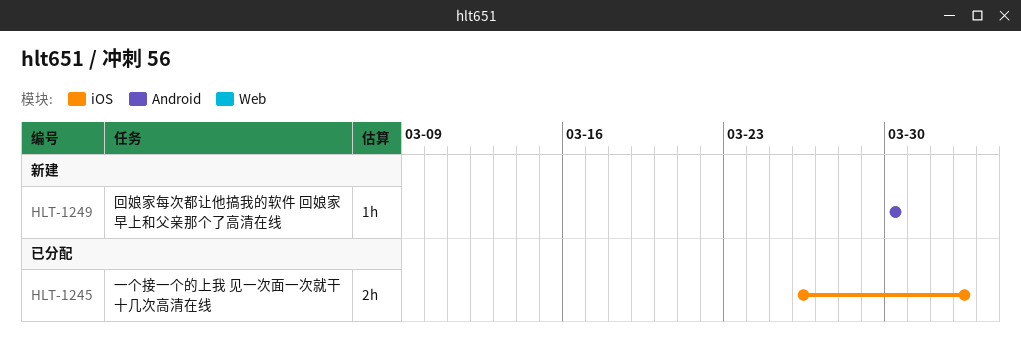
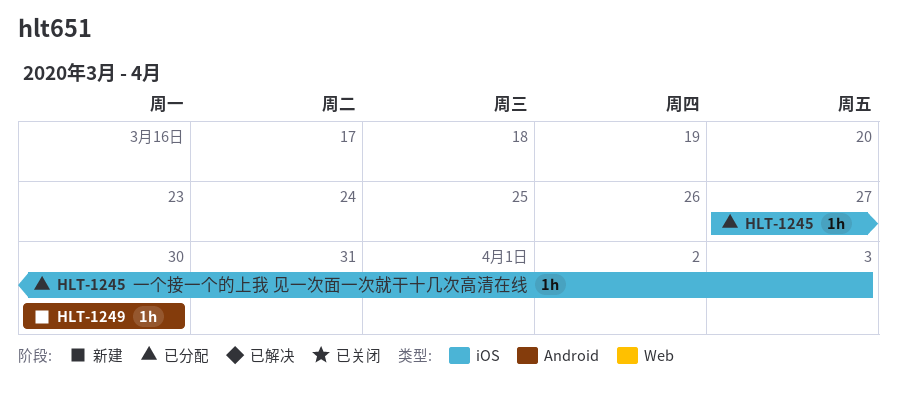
HLT-1245, estimate: 2h -> 1h
HLT-1245, start: Mar 26 -> Mar 27
HLT-1245, due: Apr 2 -> Apr 3

